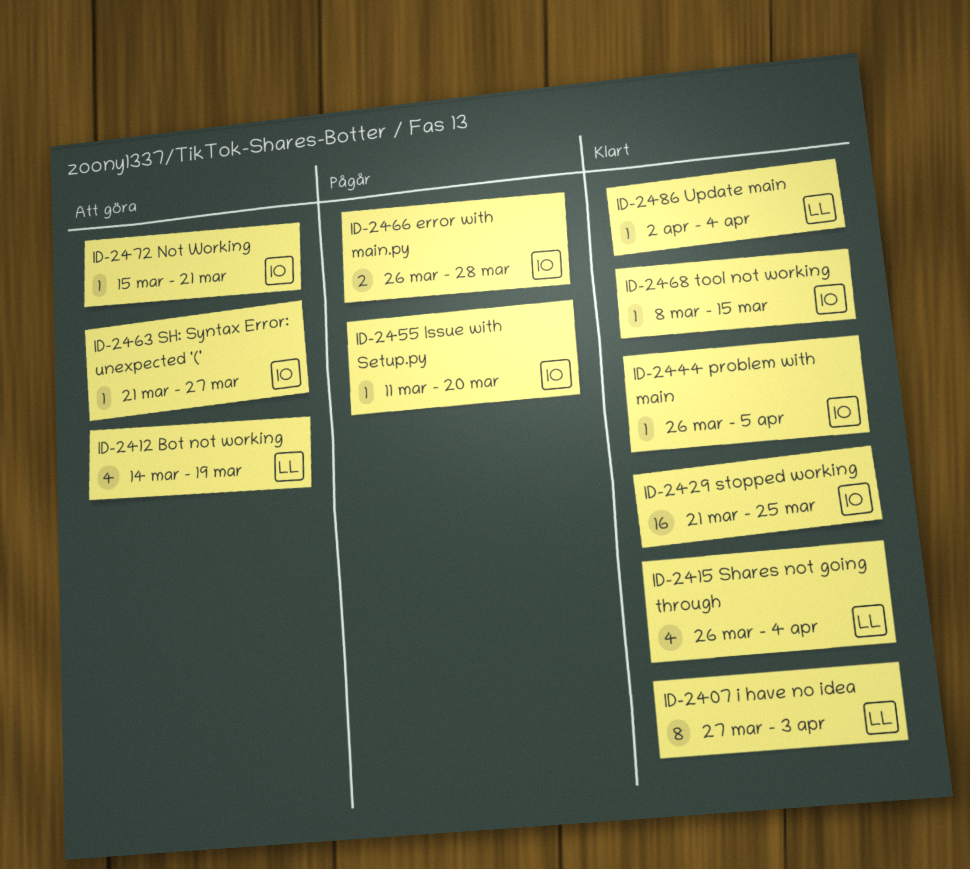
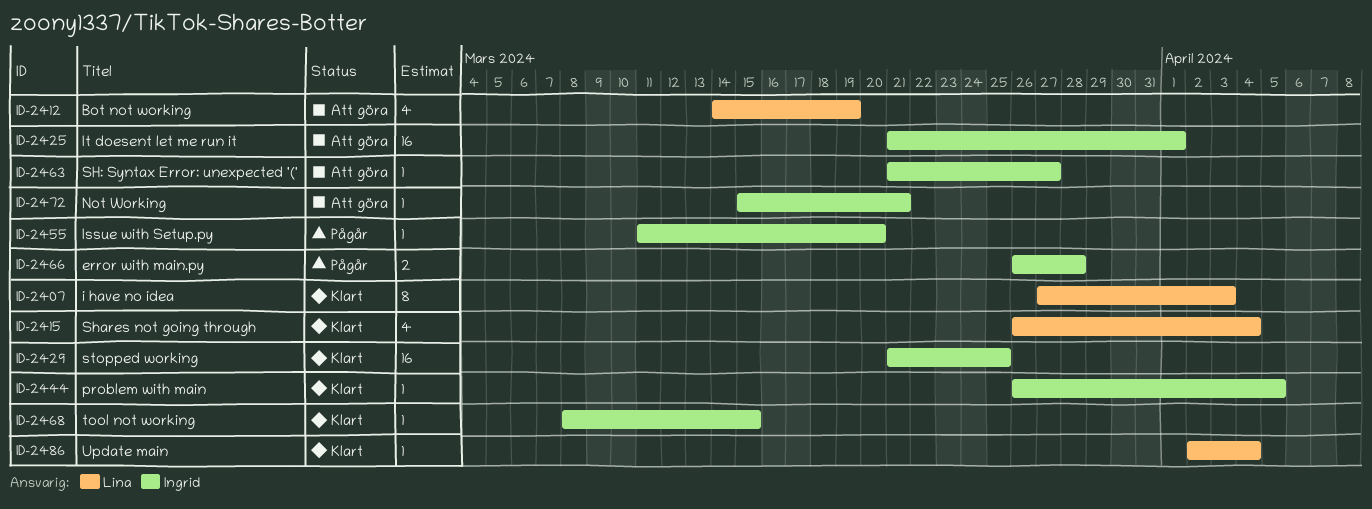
ID-2425: none -> present

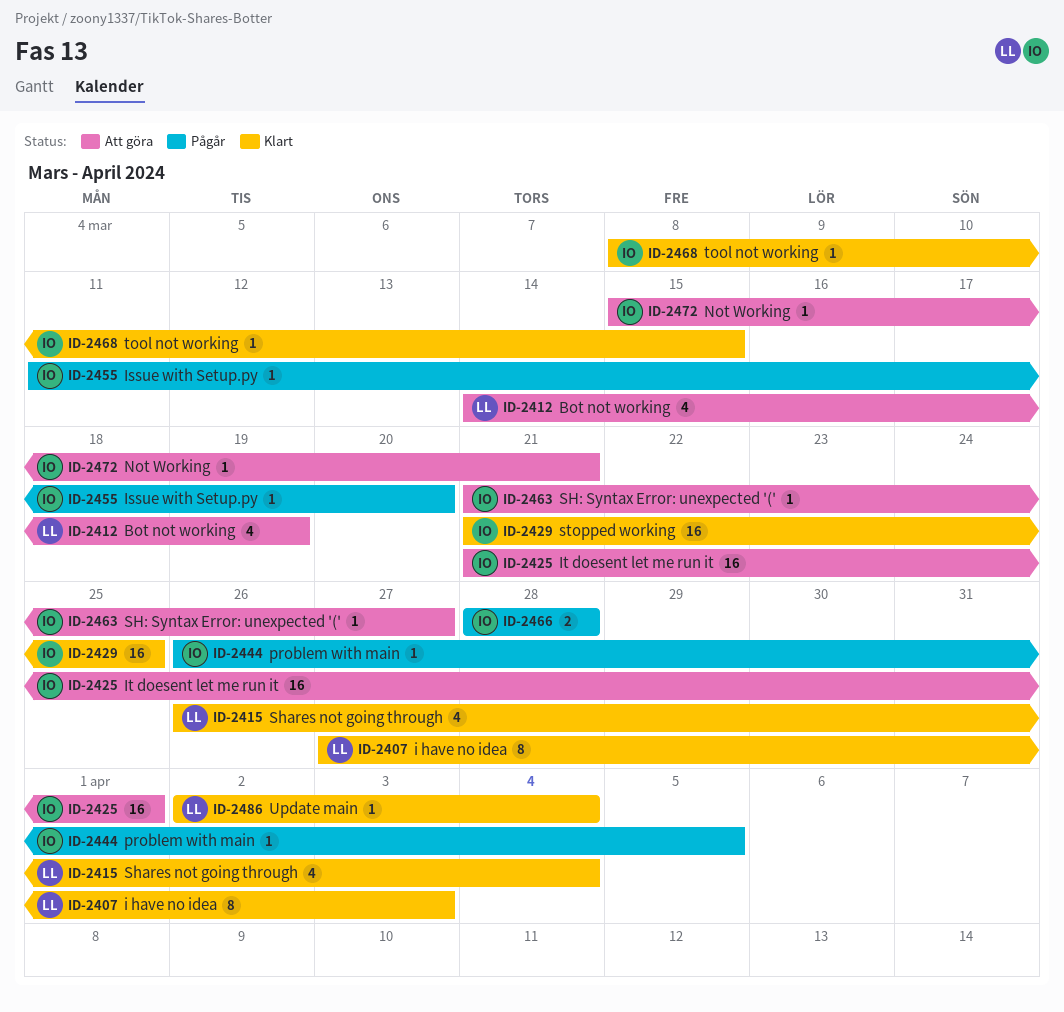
ID-2444, status: Klart -> Pågår
ID-2466, start: Mar 26 -> Mar 28

